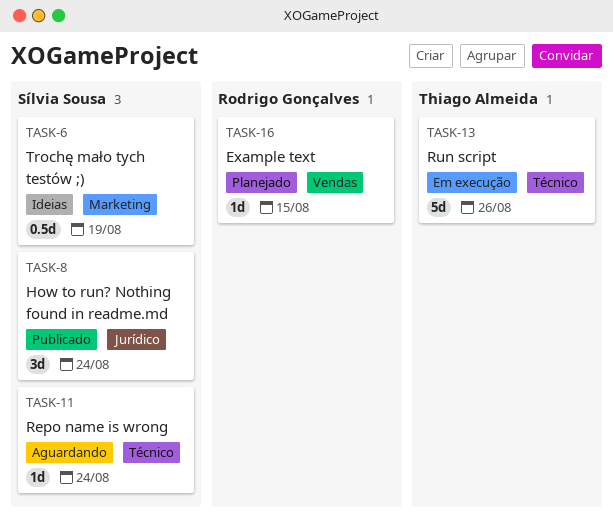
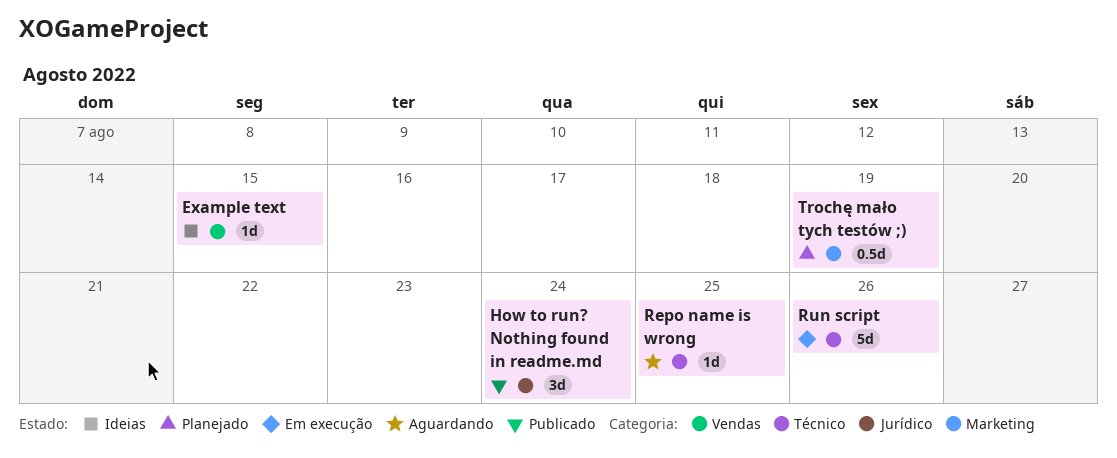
Example text, status: Planejado -> Ideias
Repo name is wrong, due: Aug 24 -> Aug 25
Trochę mało tych testów ;), status: Ideias -> Planejado

